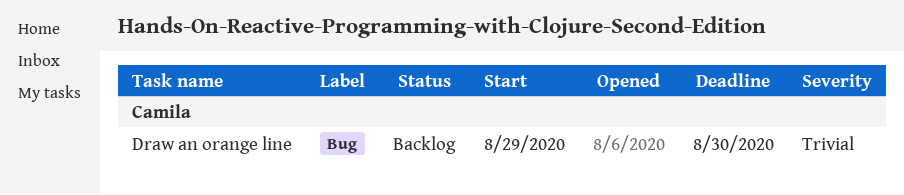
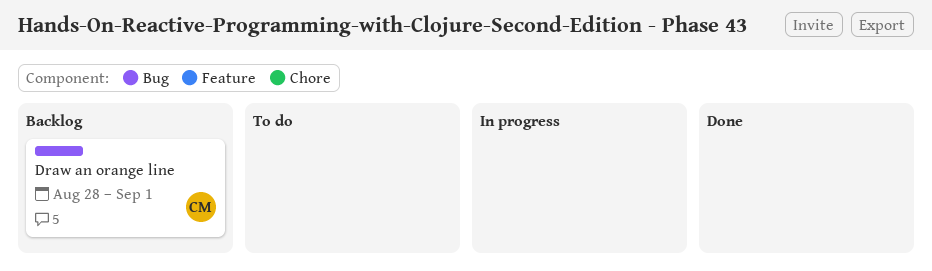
Draw an orange line, start: Aug 29 -> Aug 28
Draw an orange line, due: Aug 30 -> Sep 1

